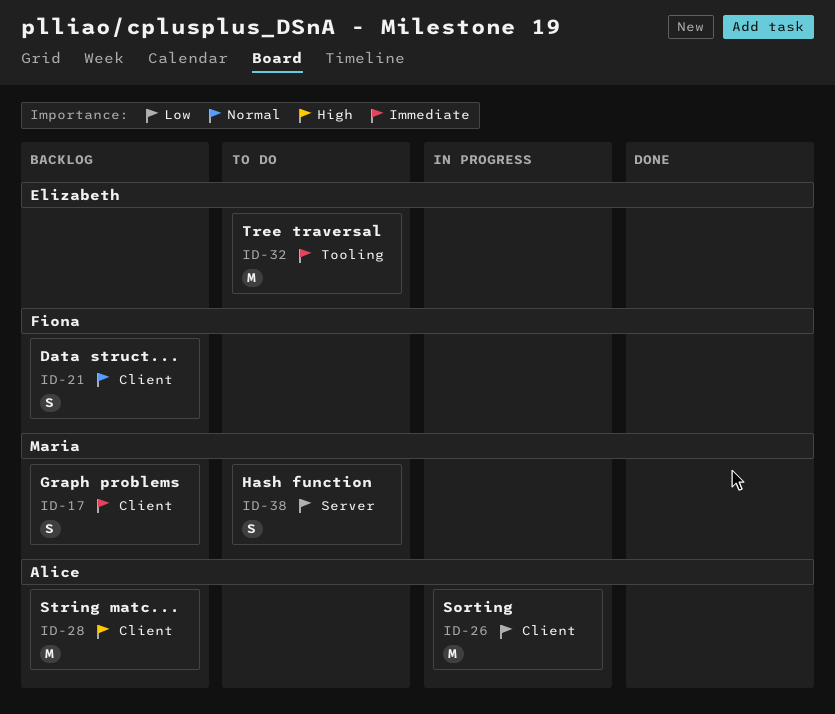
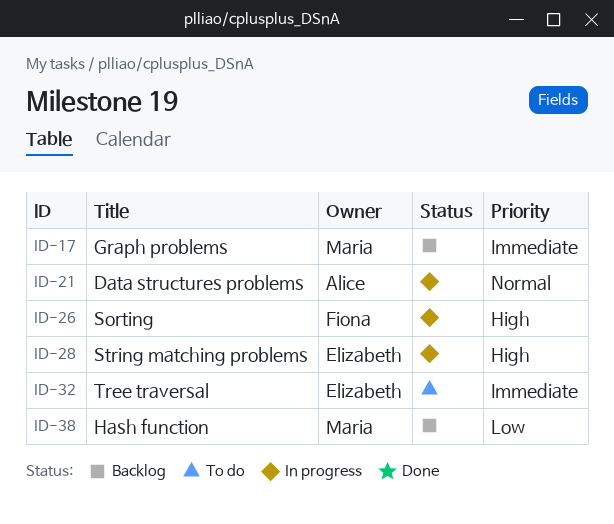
ID-21, status: Backlog -> In progress
ID-21, owner: Fiona -> Alice
ID-26, owner: Alice -> Fiona
ID-26, priority: Low -> High
ID-28, status: Backlog -> In progress
ID-28, owner: Alice -> Elizabeth
ID-38, status: To do -> Backlog

